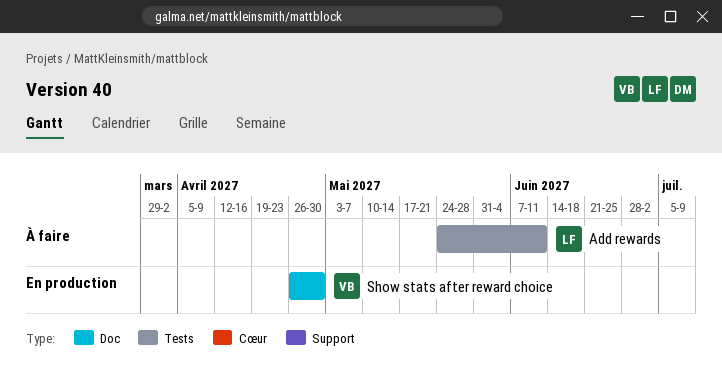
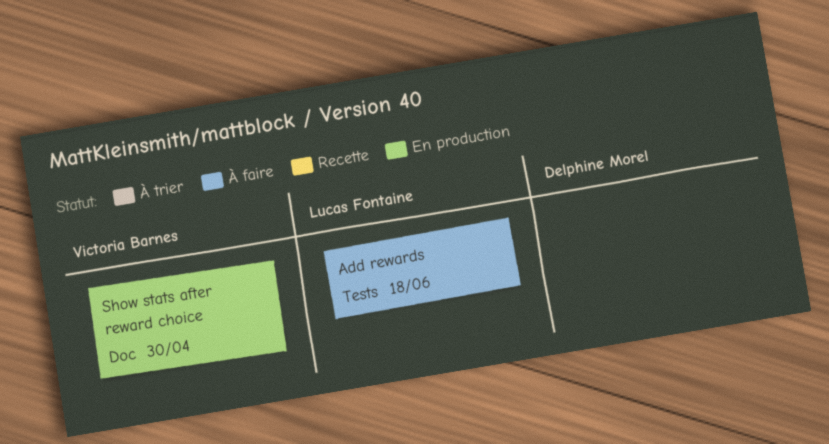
Add rewards, due: Jun 11 -> Jun 18

